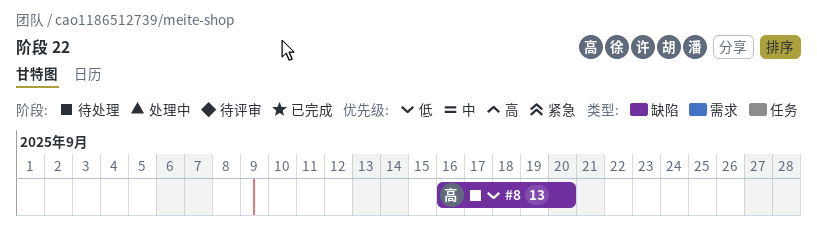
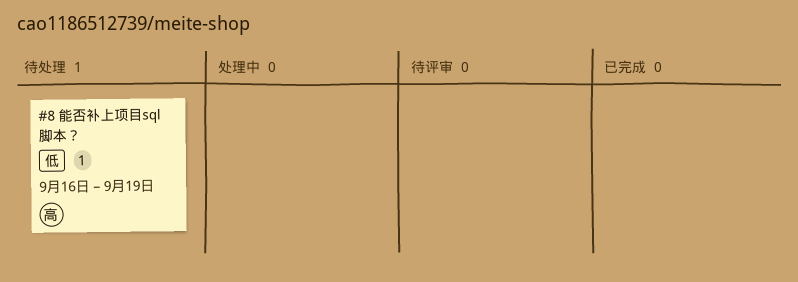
#8, estimate: 13 -> 1
#8, due: Sep 20 -> Sep 19

